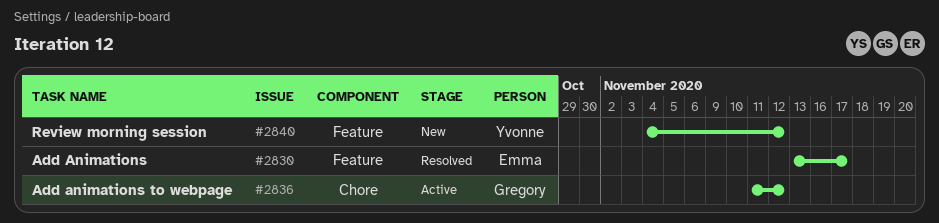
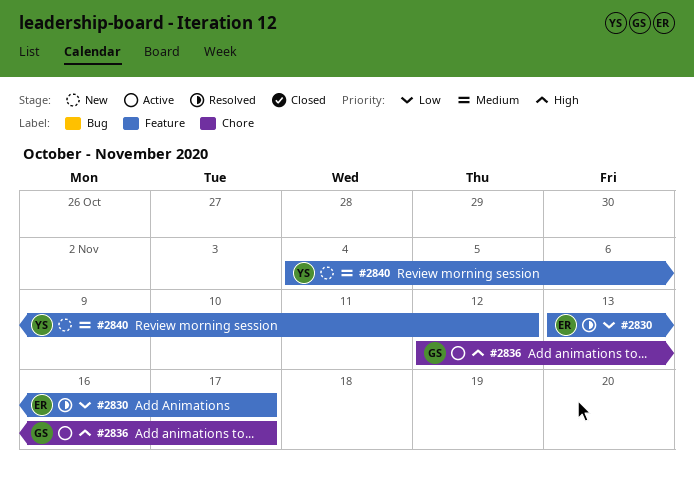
#2836, start: Nov 11 -> Nov 12
#2836, due: Nov 12 -> Nov 17

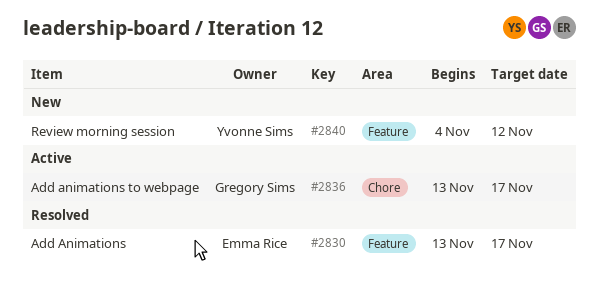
#2836, start: Nov 12 -> Nov 13

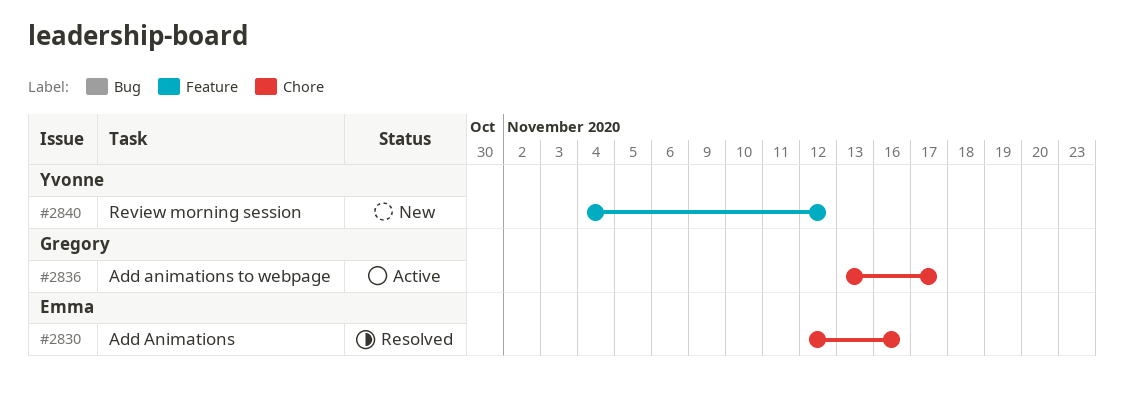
#2830, label: Feature -> Chore
#2830, start: Nov 13 -> Nov 12
#2830, due: Nov 17 -> Nov 16

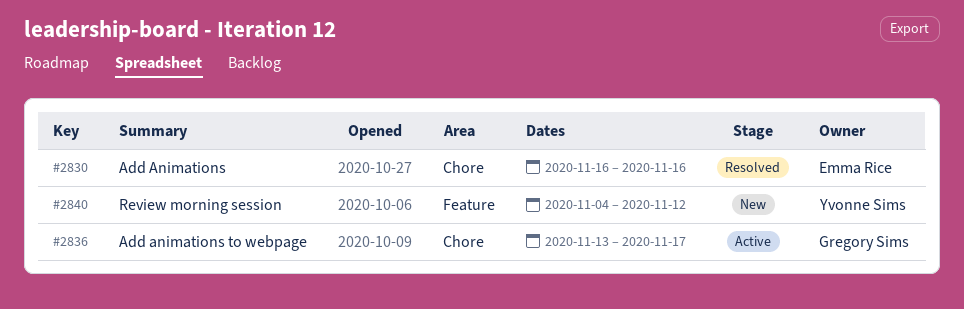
#2830, start: Nov 12 -> Nov 16

